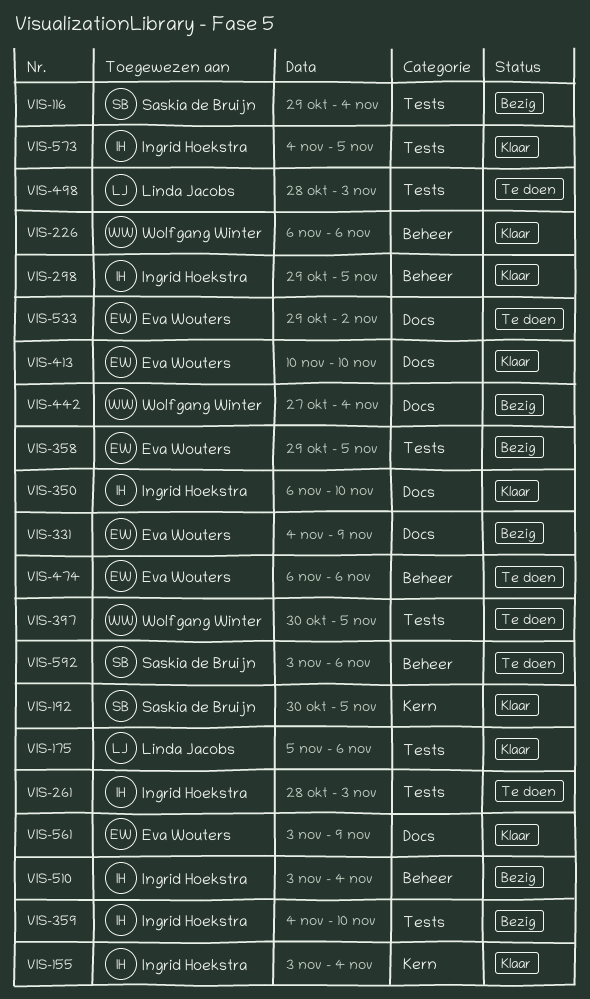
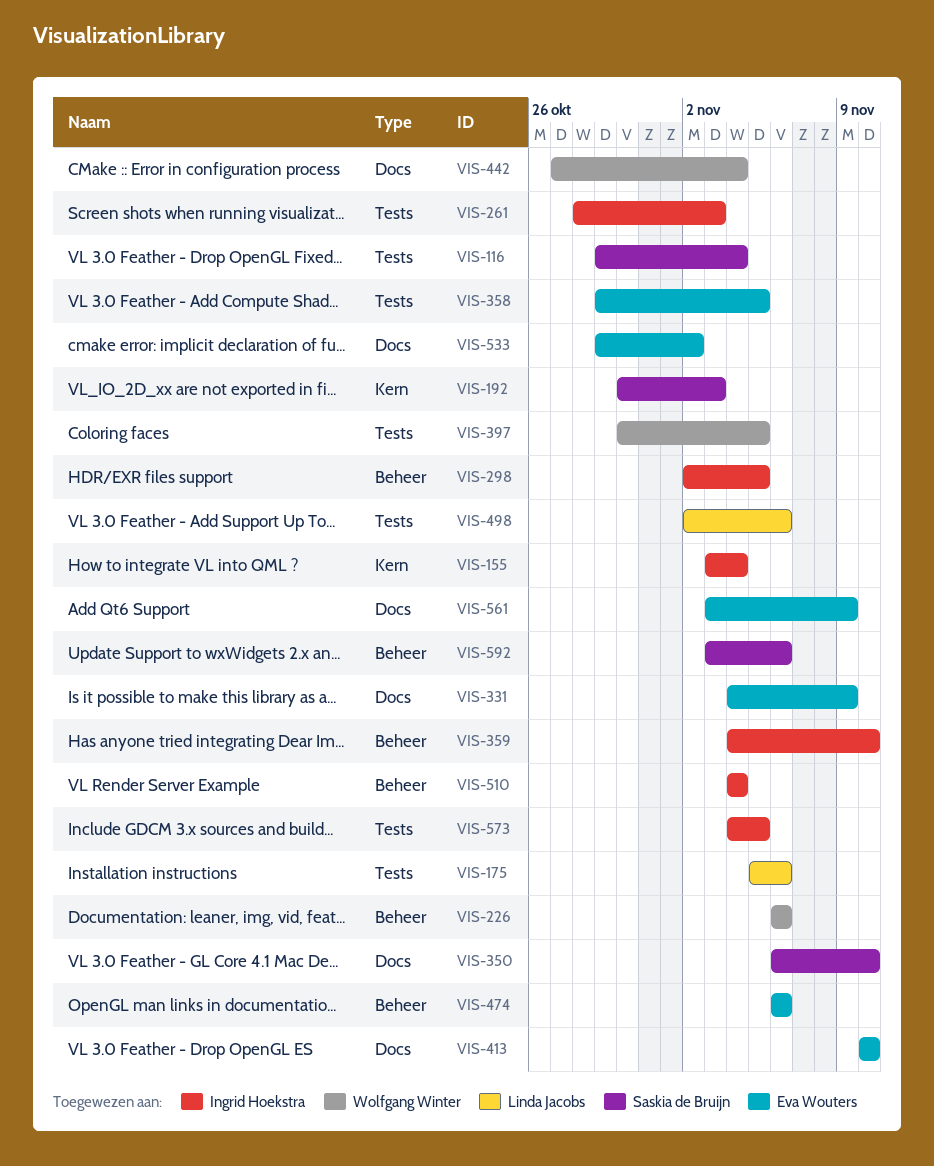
VIS-192, due: Nov 5 -> Nov 3
VIS-298, start: Oct 29 -> Nov 2
VIS-350, owner: Ingrid Hoekstra -> Saskia de Bruijn
VIS-359, label: Tests -> Beheer
VIS-498, start: Oct 28 -> Nov 2
VIS-498, due: Nov 3 -> Nov 6
VIS-510, start: Nov 3 -> Nov 4

